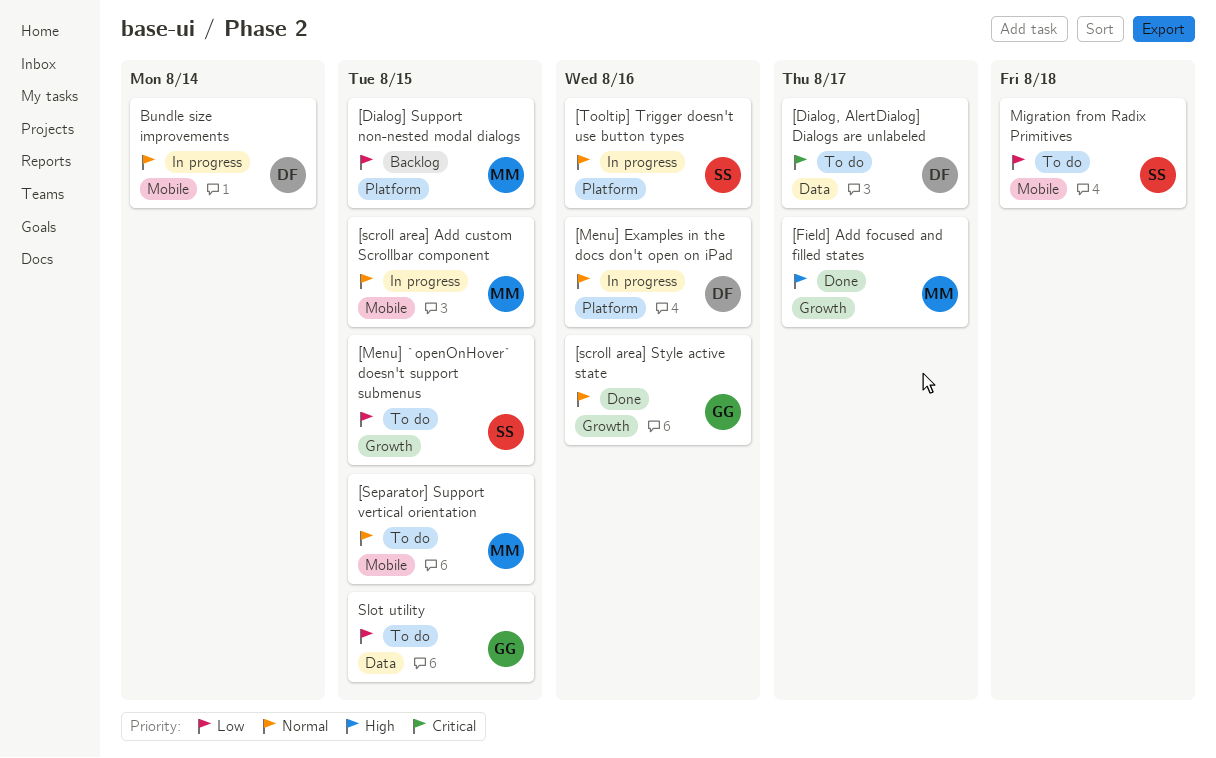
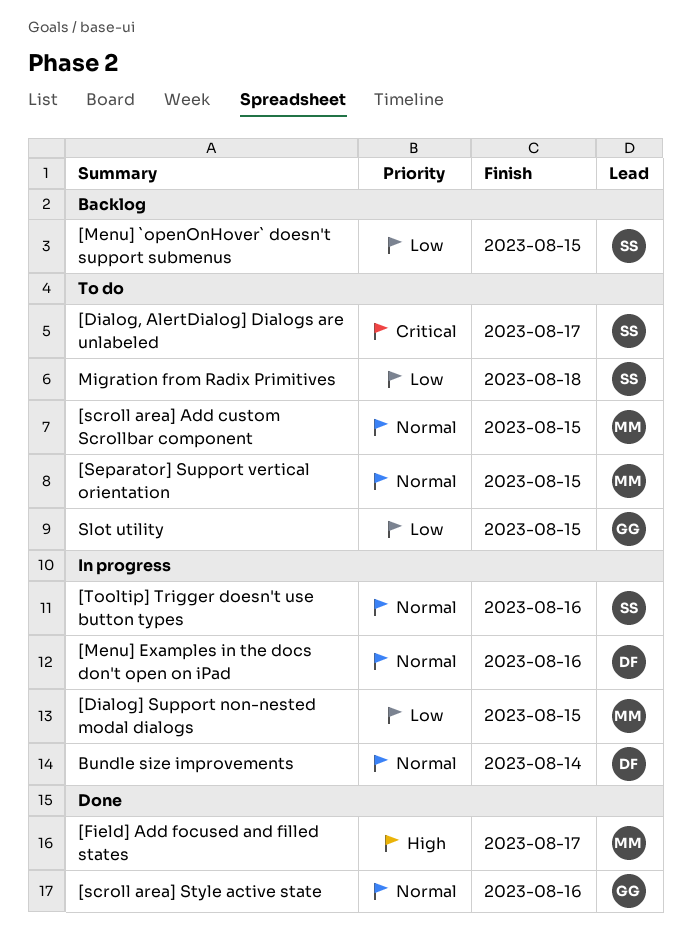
[Dialog, AlertDialog] Dialogs are unlabeled, owner: DF -> SS
[Dialog] Support non-nested modal dialogs, status: Backlog -> In progress
[Menu] `openOnHover` doesn't support submenus, status: To do -> Backlog
[scroll area] Add custom Scrollbar component, status: In progress -> To do

